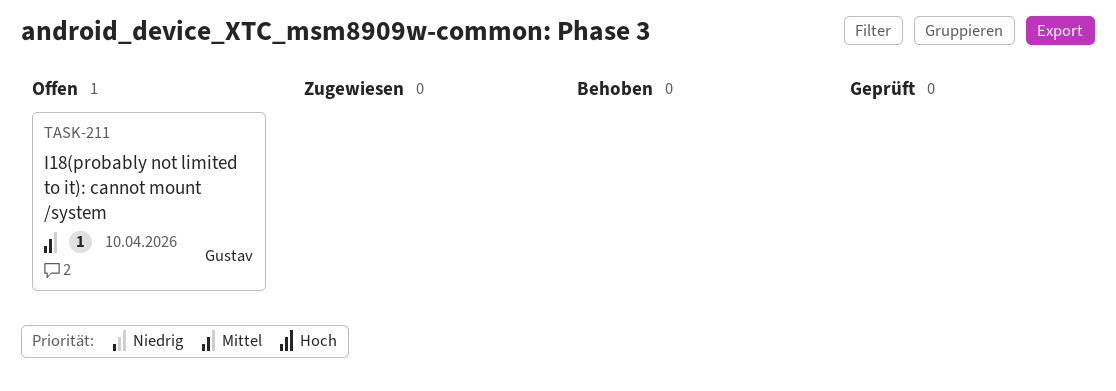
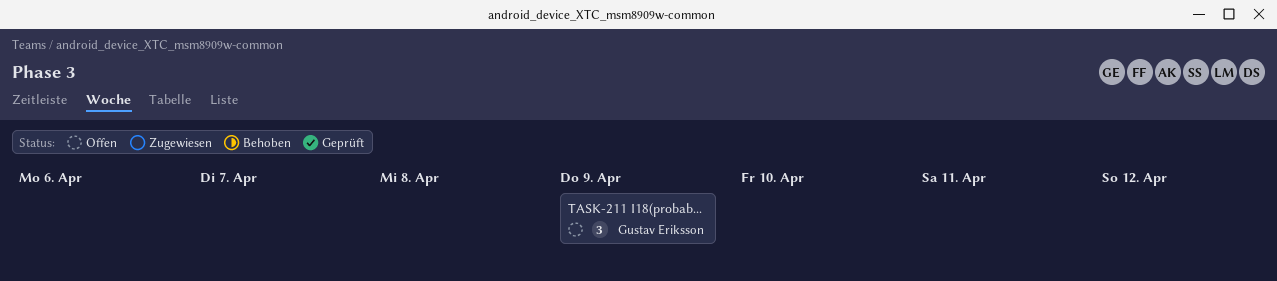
TASK-211, estimate: 1 -> 3
TASK-211, due: Apr 10 -> Apr 9

